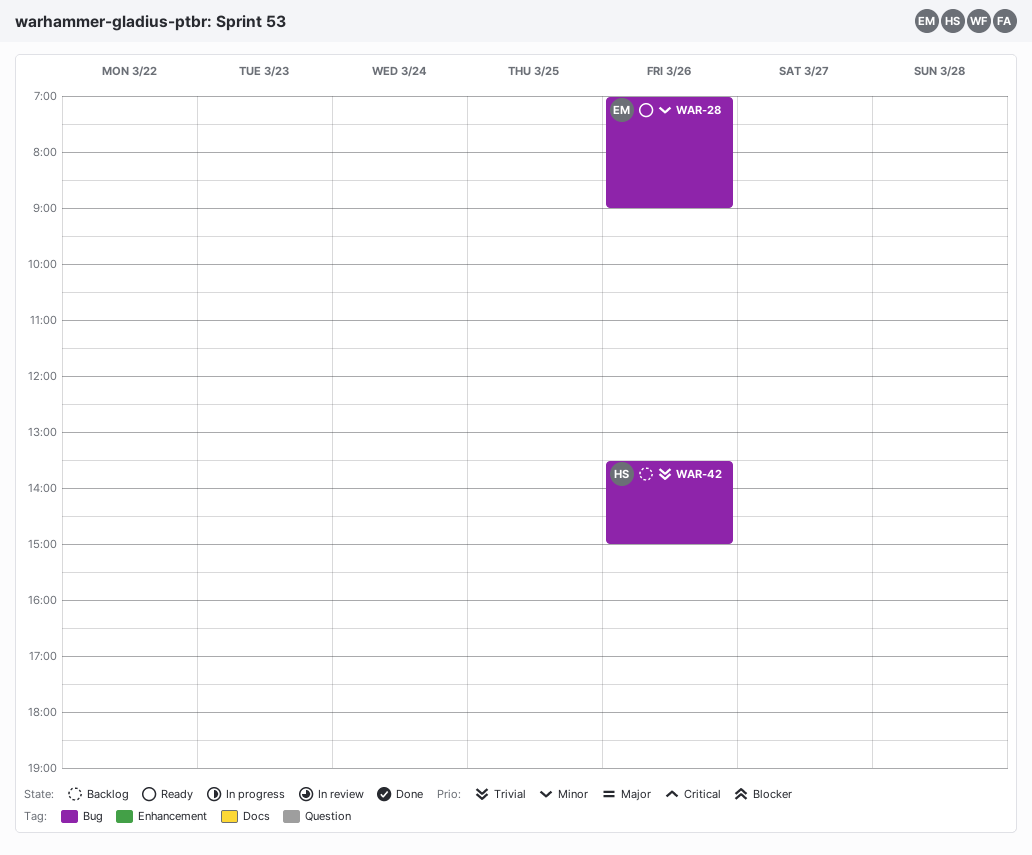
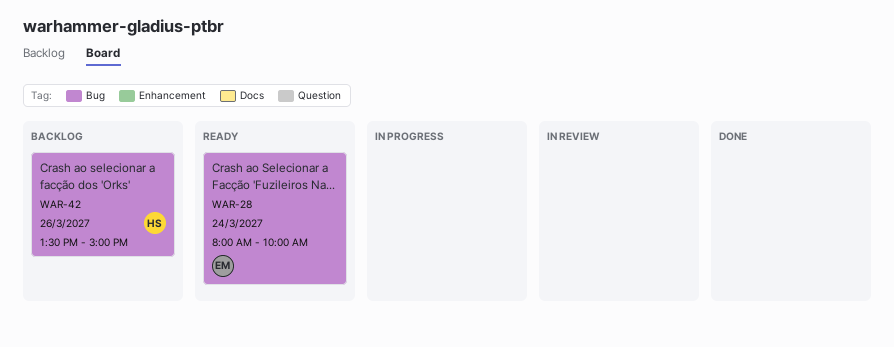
WAR-28, day: Mar 26 -> Mar 24
WAR-28, begins: 07:00 -> 08:00
WAR-28, ends: 09:00 -> 10:00

